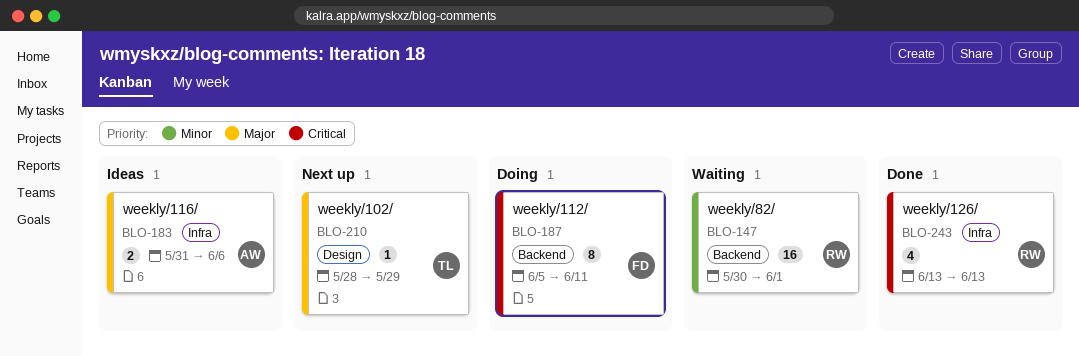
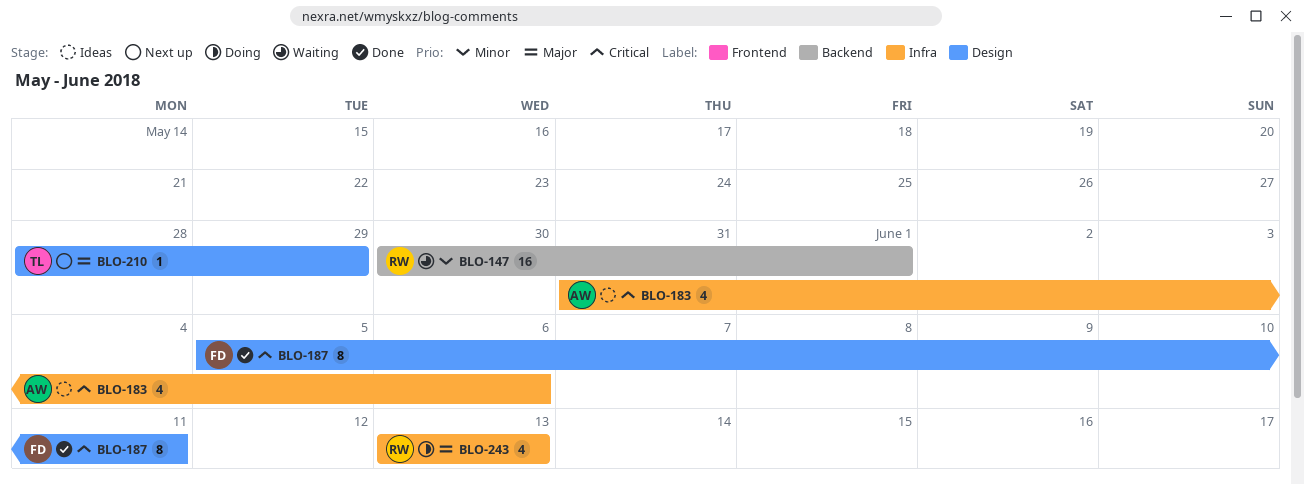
BLO-183, priority: Major -> Critical
BLO-183, estimate: 2 -> 4
BLO-187, status: Doing -> Done
BLO-187, label: Backend -> Design
BLO-243, status: Done -> Doing
BLO-243, priority: Critical -> Major

